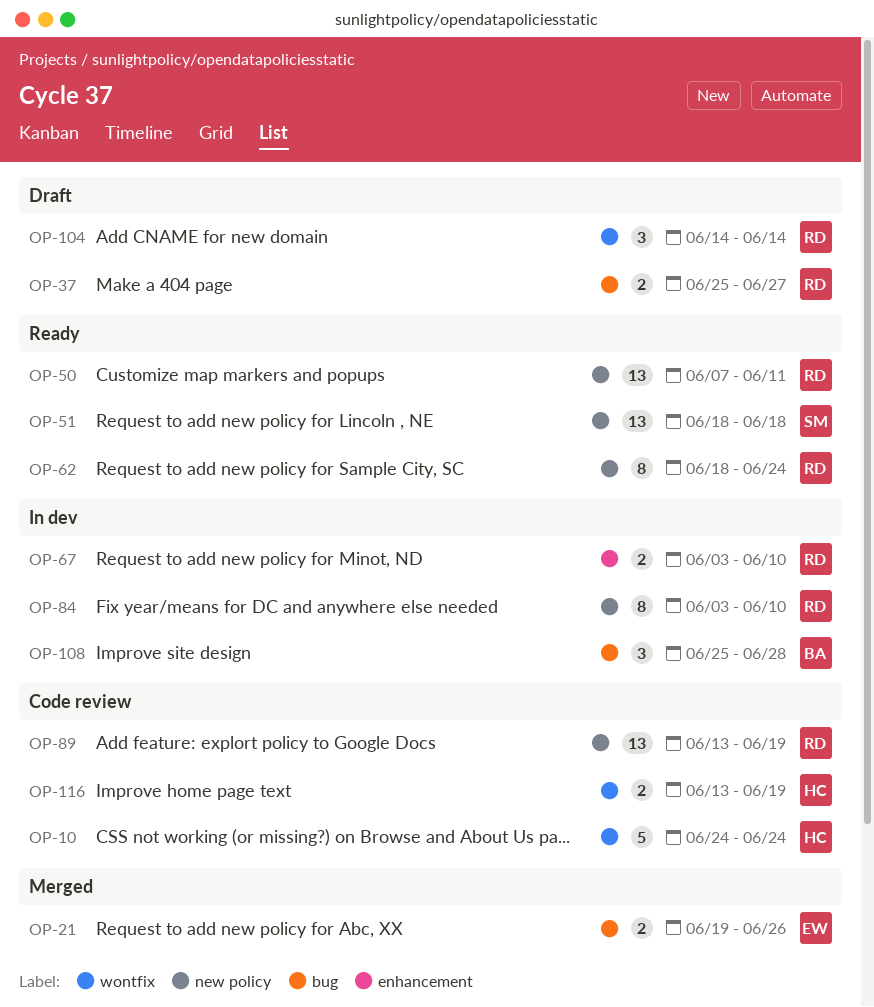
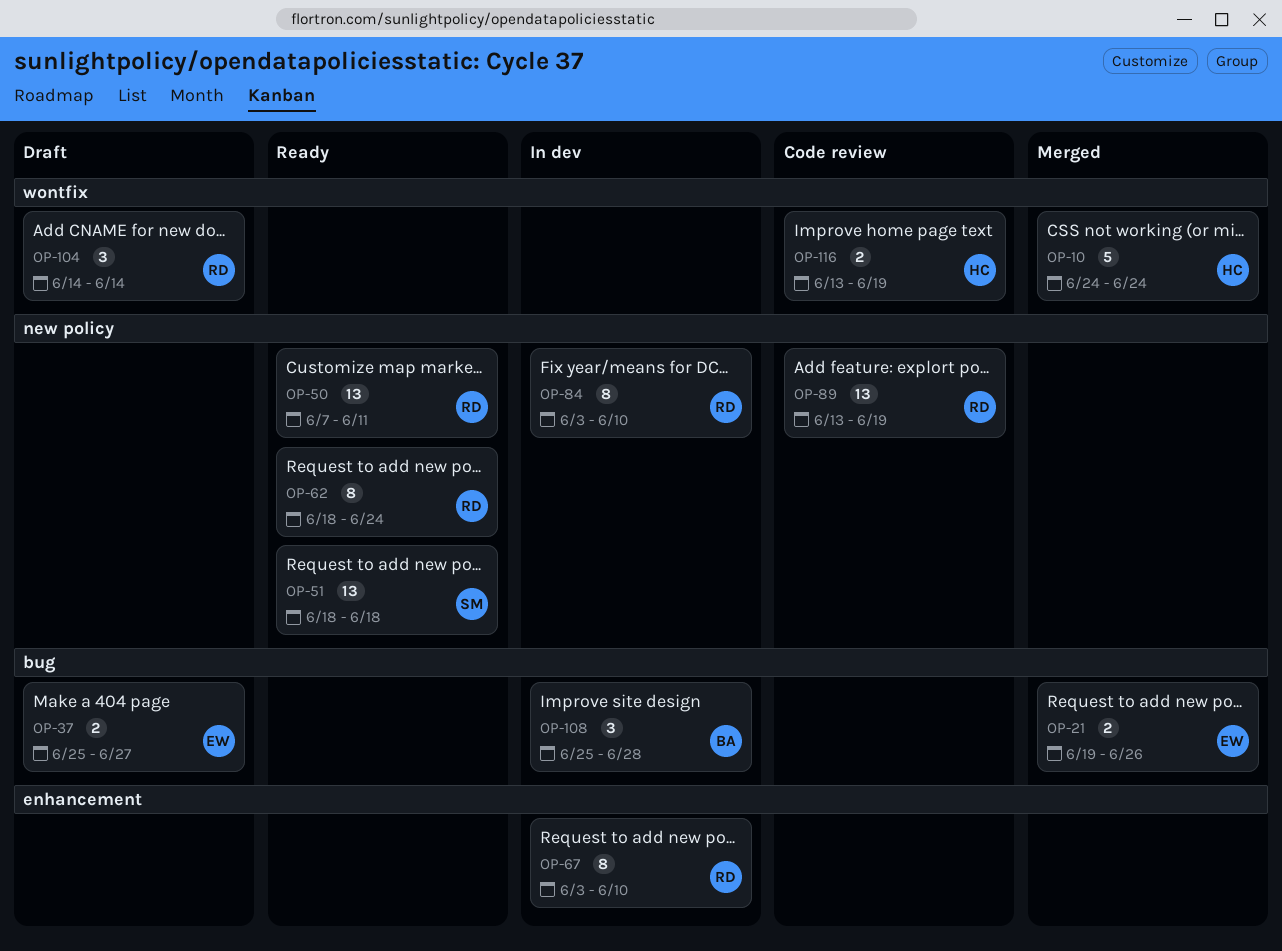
OP-10, status: Code review -> Merged
OP-37, owner: RD -> EW
OP-67, estimate: 2 -> 8

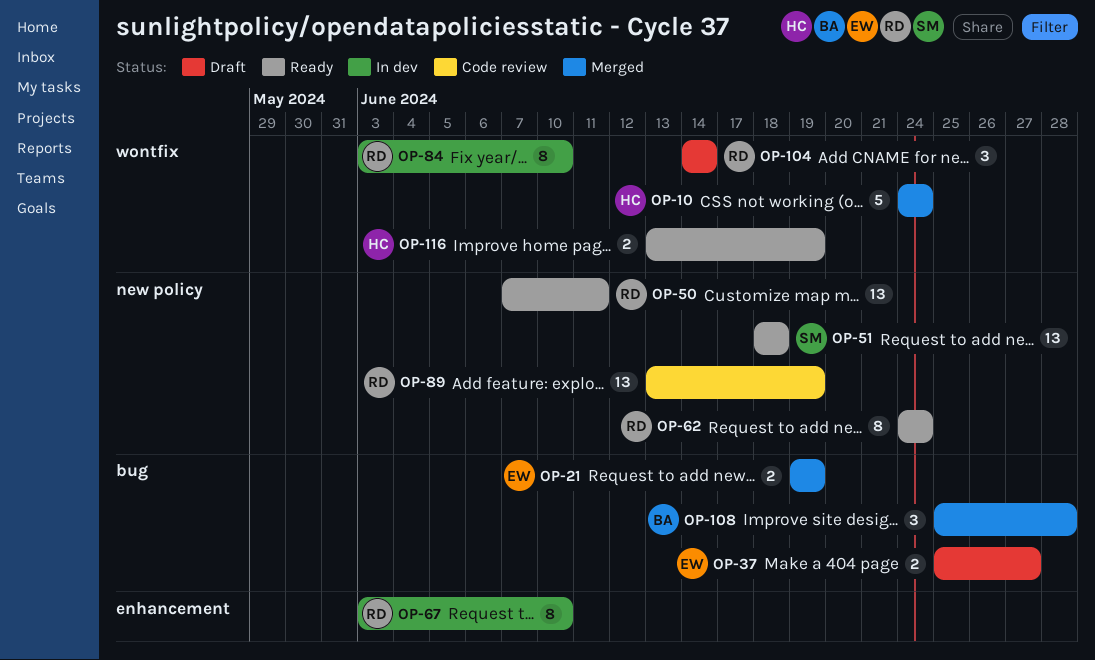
OP-21, due: Jun 26 -> Jun 19
OP-62, start: Jun 18 -> Jun 24
OP-84, label: new policy -> wontfix
OP-108, status: In dev -> Merged
OP-116, status: Code review -> Ready

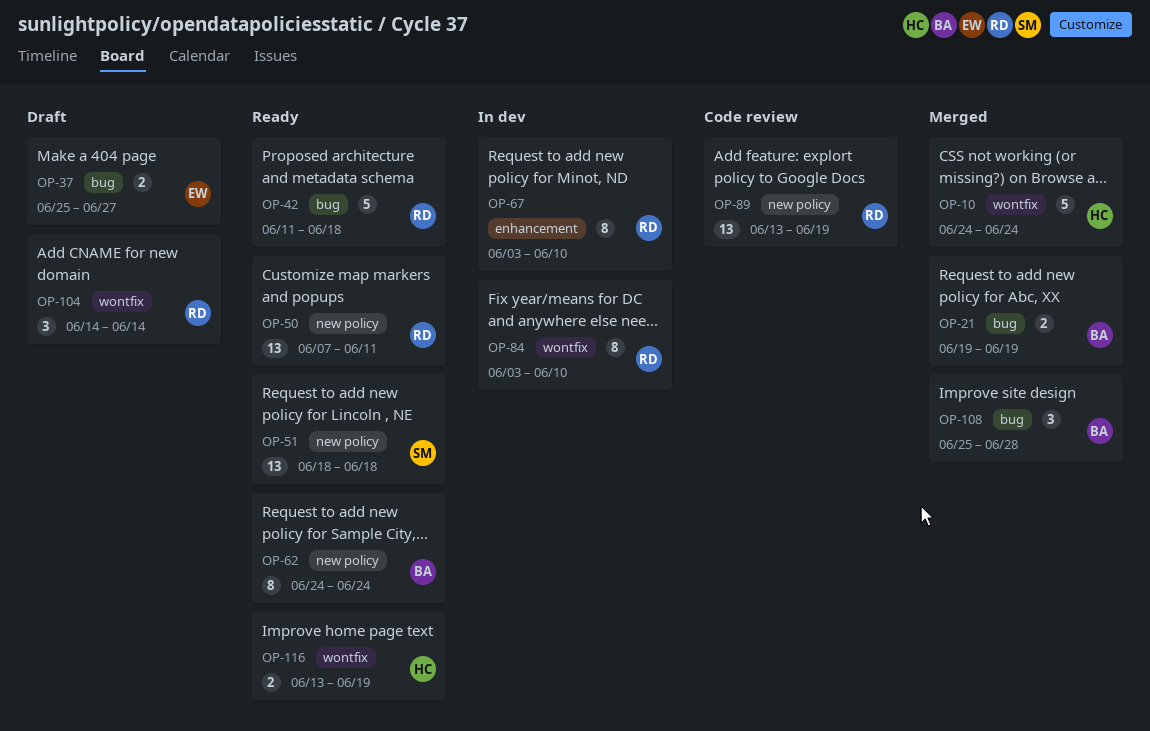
OP-21, owner: EW -> BA
OP-42: none -> present
OP-62, owner: RD -> BA

